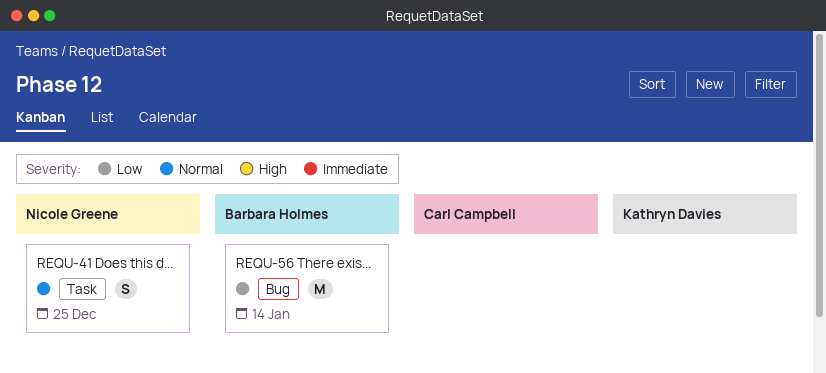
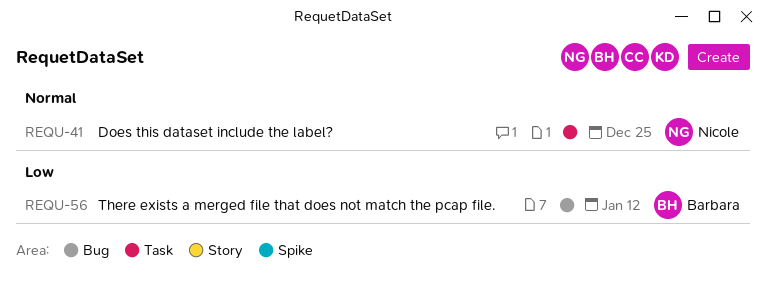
REQU-56, due: Jan 14 -> Jan 12

